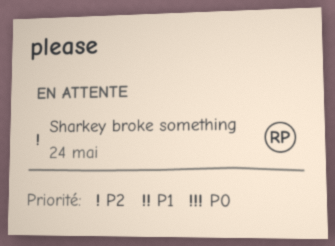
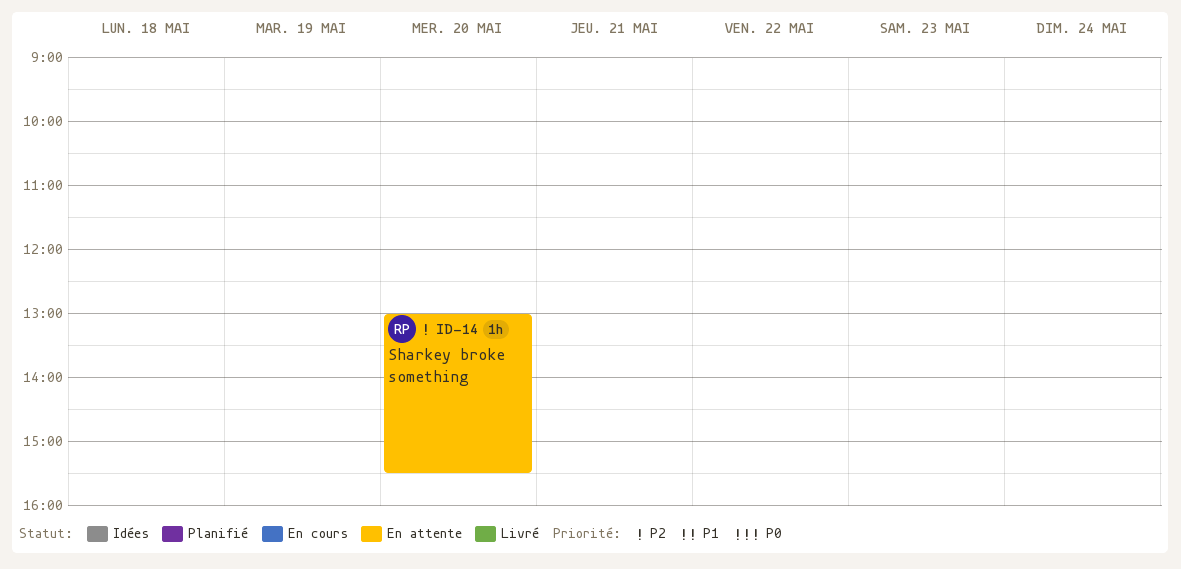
Sharkey broke something, day: May 24 -> May 20

